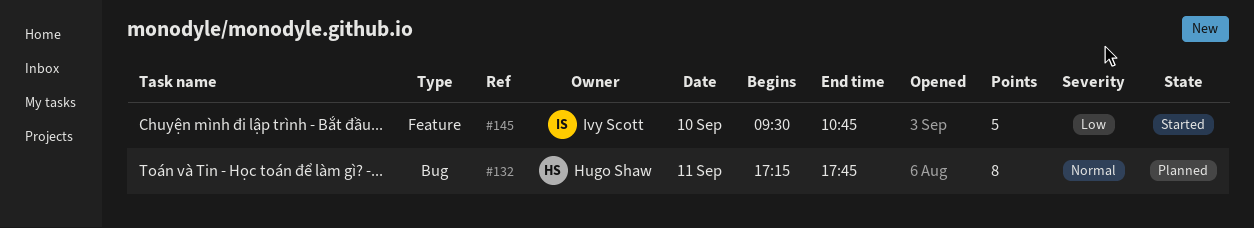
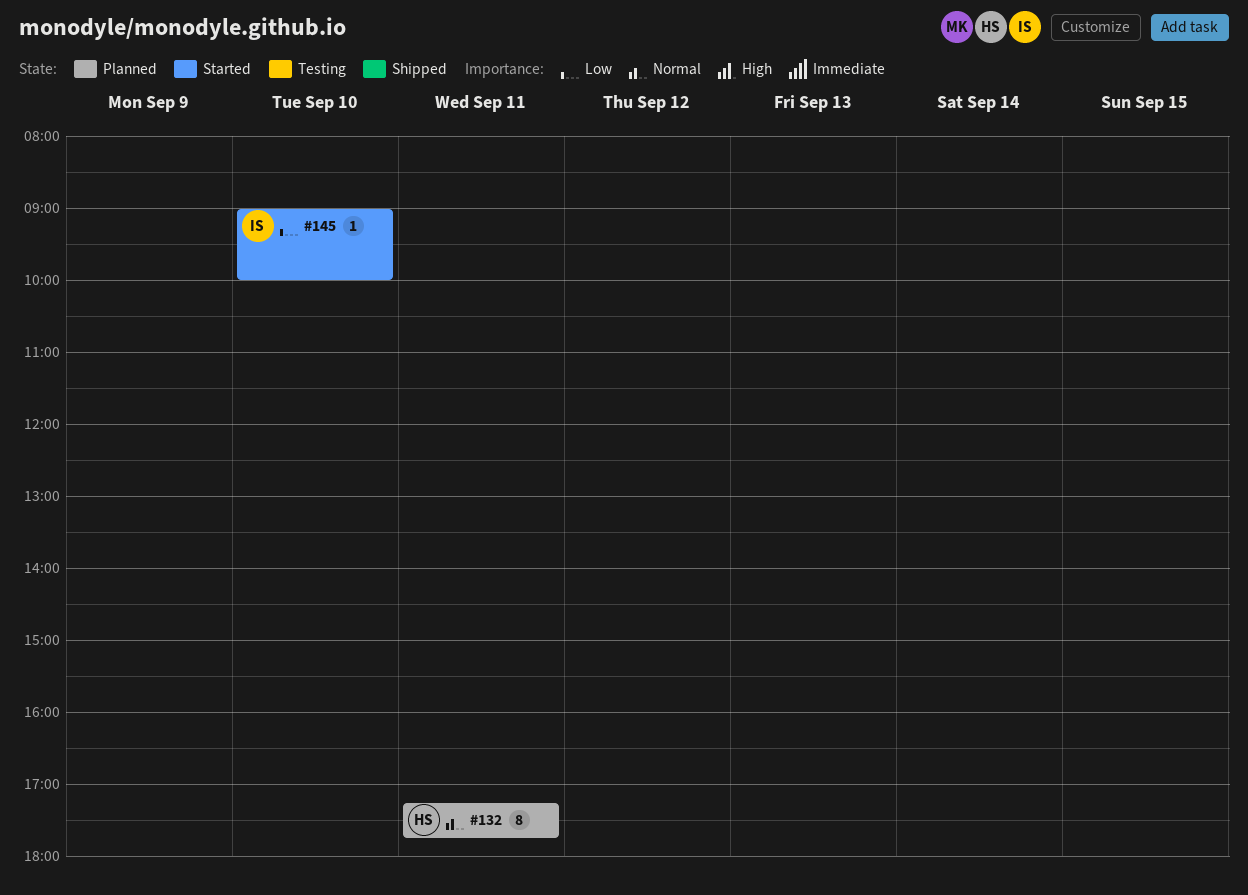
#145, estimate: 5 -> 1
#145, begins: 09:30 -> 09:00
#145, ends: 10:45 -> 10:00

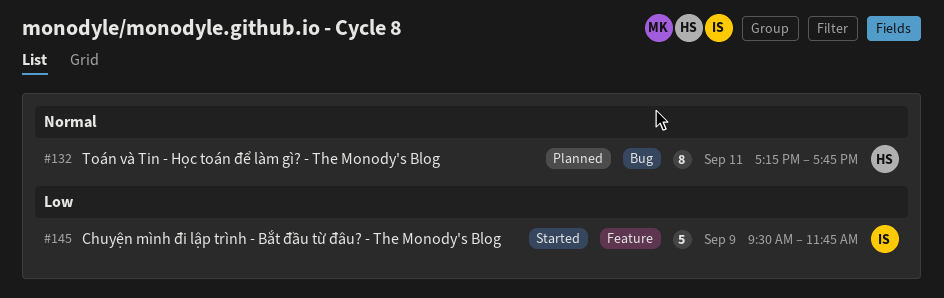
#145, estimate: 1 -> 5
#145, day: Sep 10 -> Sep 9
#145, begins: 09:00 -> 09:30
#145, ends: 10:00 -> 11:45

